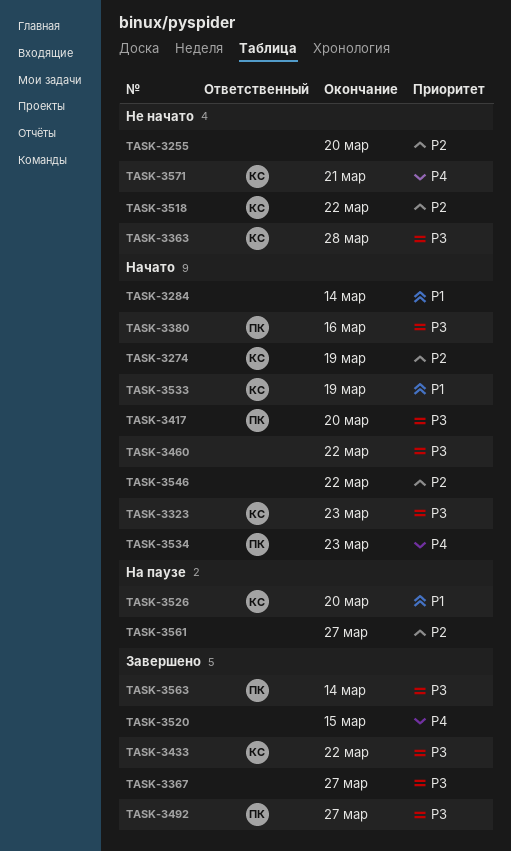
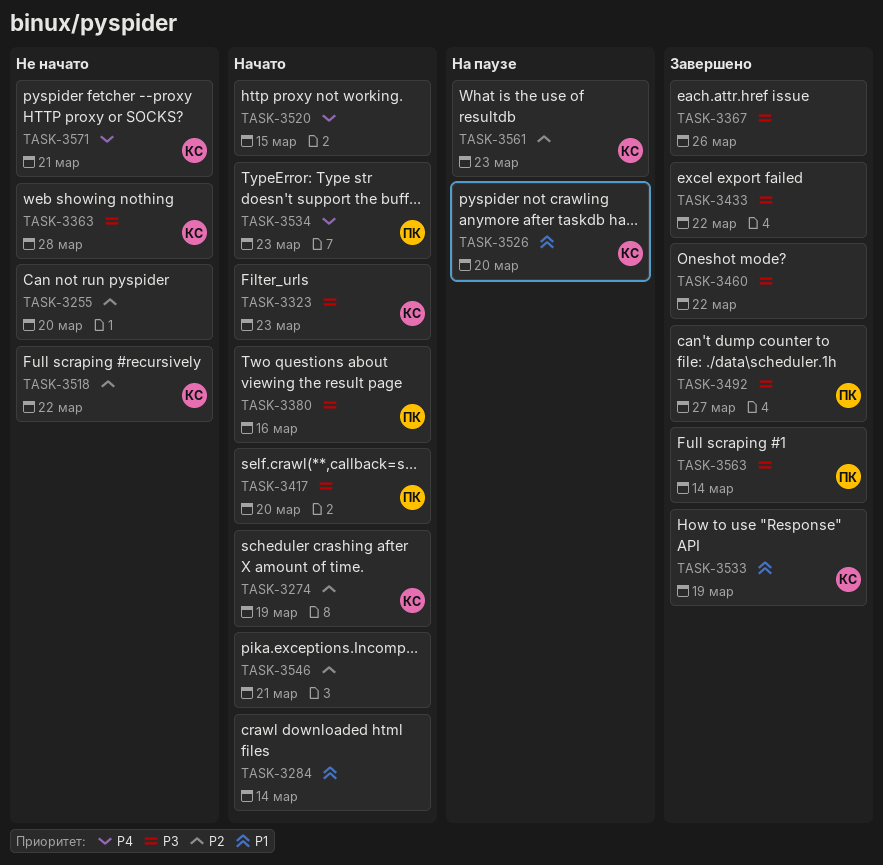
TASK-3367, due: Mar 27 -> Mar 26
TASK-3433, owner: КС -> none
TASK-3460, status: Начато -> Завершено
TASK-3520, status: Завершено -> Начато
TASK-3533, status: Начато -> Завершено
TASK-3546, due: Mar 22 -> Mar 21
TASK-3561, owner: none -> КС
TASK-3561, due: Mar 27 -> Mar 23

